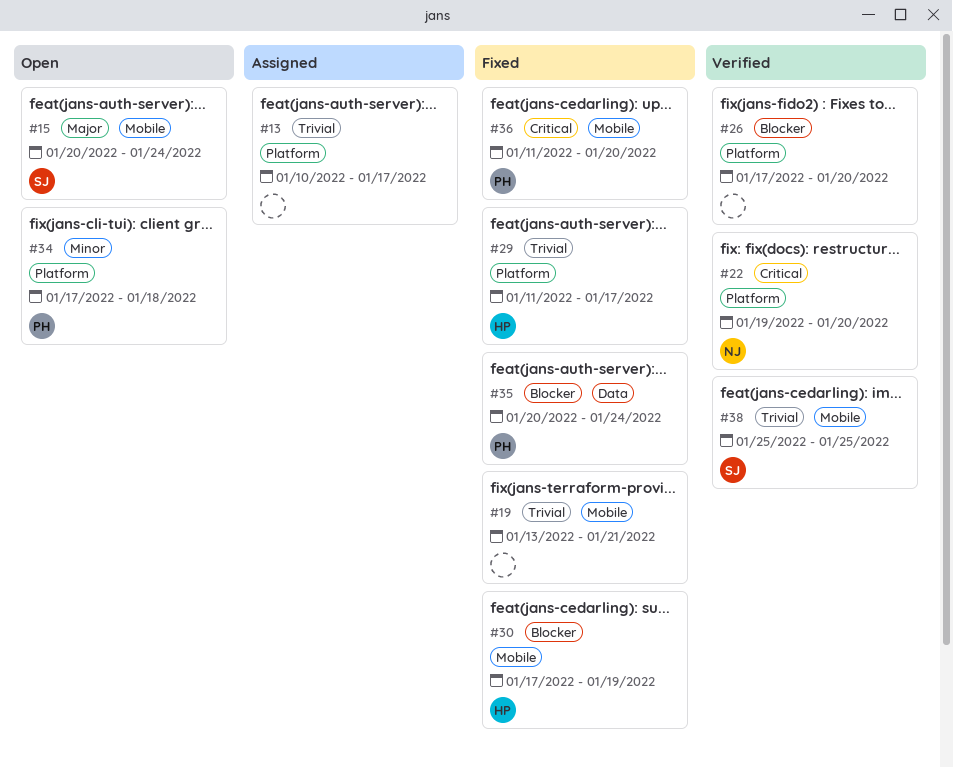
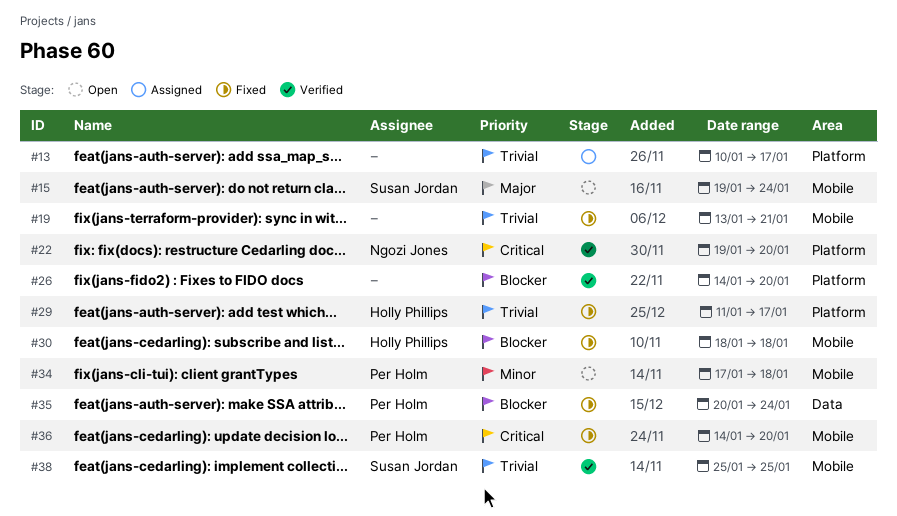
#15, start: Jan 20 -> Jan 19
#26, start: Jan 17 -> Jan 14
#30, start: Jan 17 -> Jan 18
#30, due: Jan 19 -> Jan 18
#34, label: Platform -> Mobile
#36, start: Jan 11 -> Jan 14

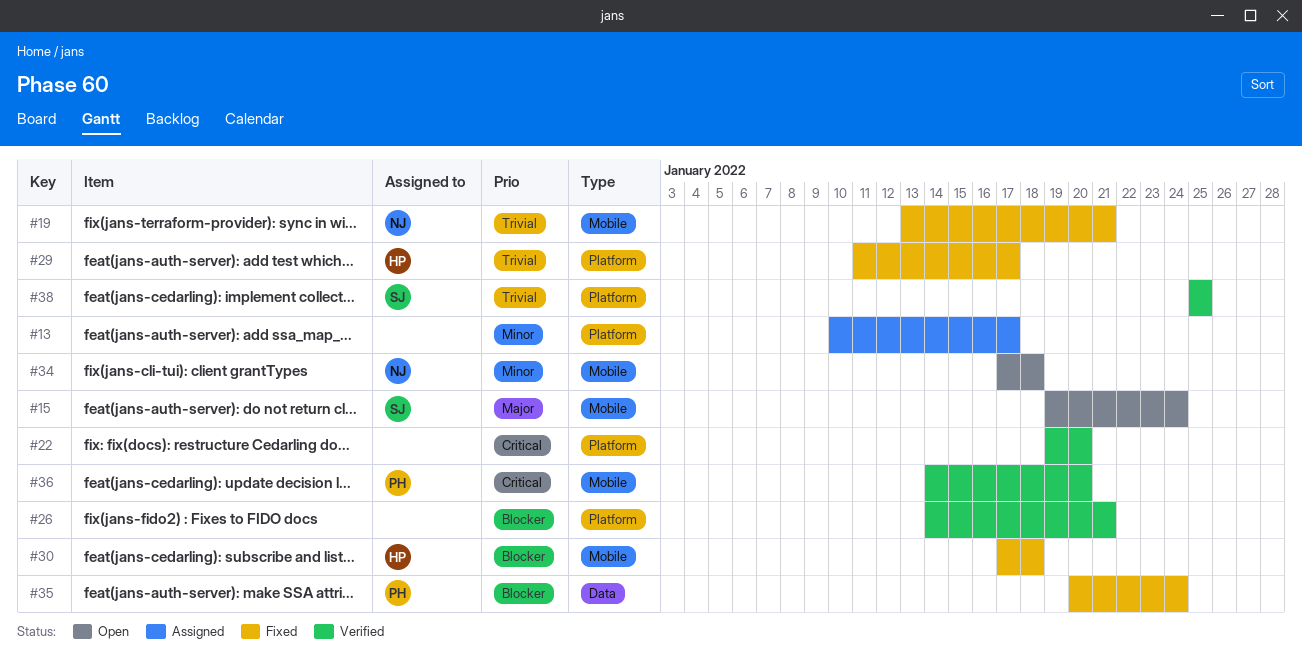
#13, priority: Trivial -> Minor
#19, owner: none -> Ngozi Jones
#22, owner: Ngozi Jones -> none
#26, due: Jan 20 -> Jan 21
#30, start: Jan 18 -> Jan 17
#34, owner: Per Holm -> Ngozi Jones
#36, status: Fixed -> Verified
#38, label: Mobile -> Platform

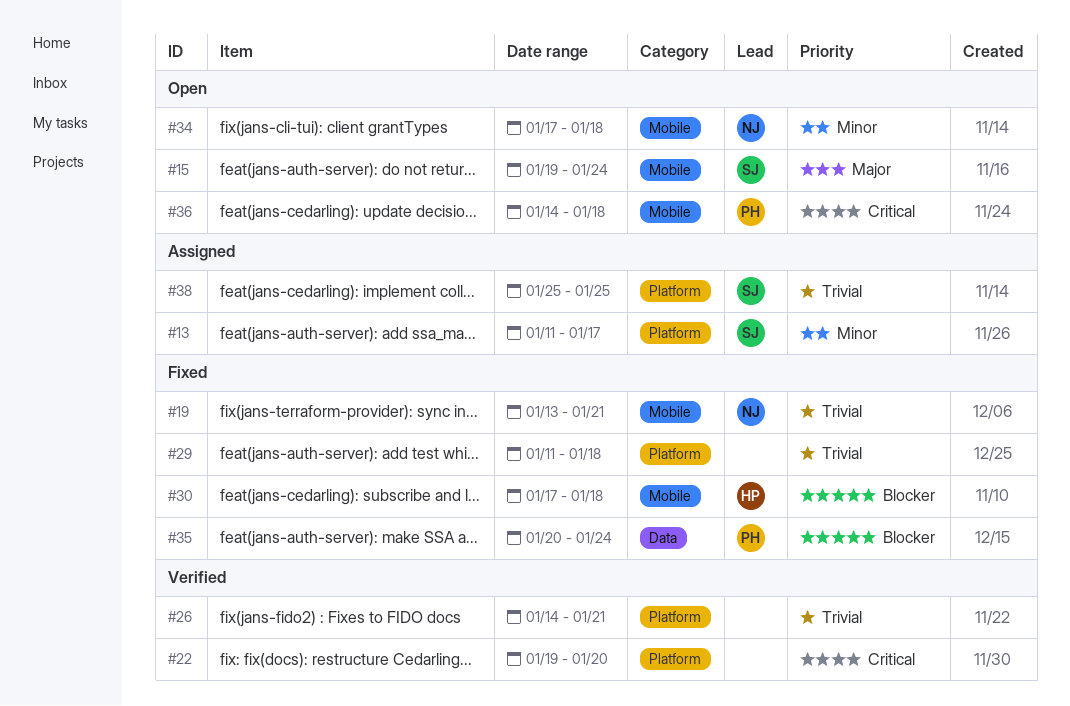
#13, owner: none -> SJ
#13, start: Jan 10 -> Jan 11
#26, priority: Blocker -> Trivial
#29, owner: HP -> none
#29, due: Jan 17 -> Jan 18
#36, status: Verified -> Open
#36, due: Jan 20 -> Jan 18
#38, status: Verified -> Assigned

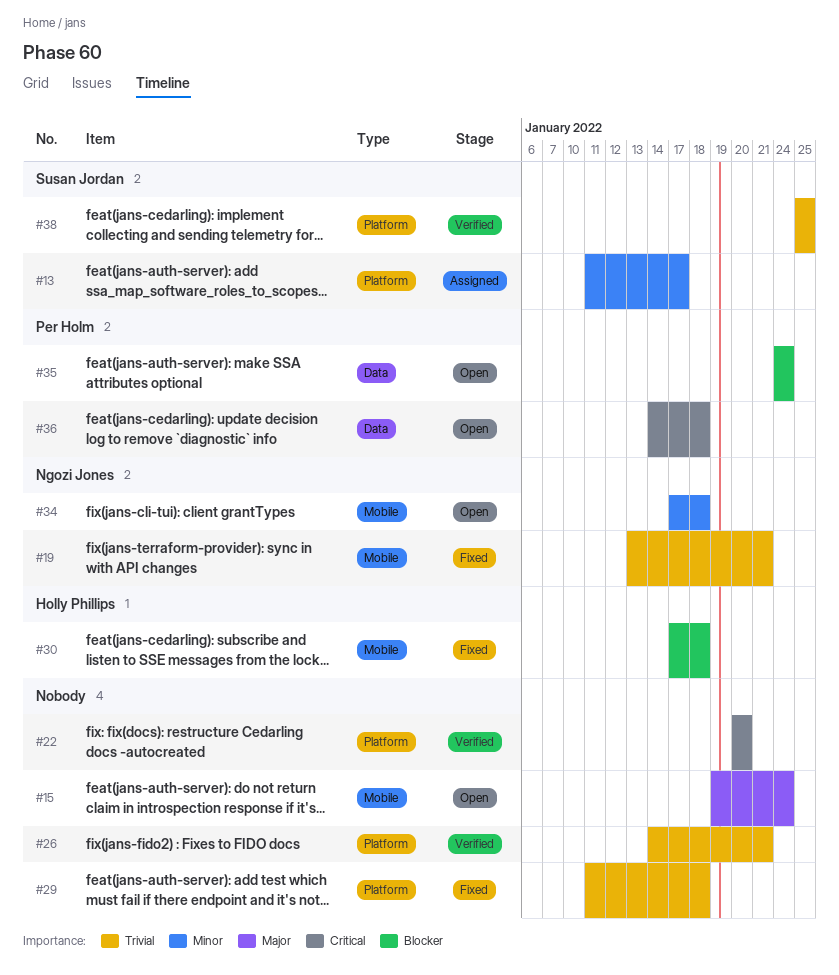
#15, owner: Susan Jordan -> none
#22, start: Jan 19 -> Jan 20
#35, status: Fixed -> Open
#35, start: Jan 20 -> Jan 24
#36, label: Mobile -> Data
#38, status: Assigned -> Verified

